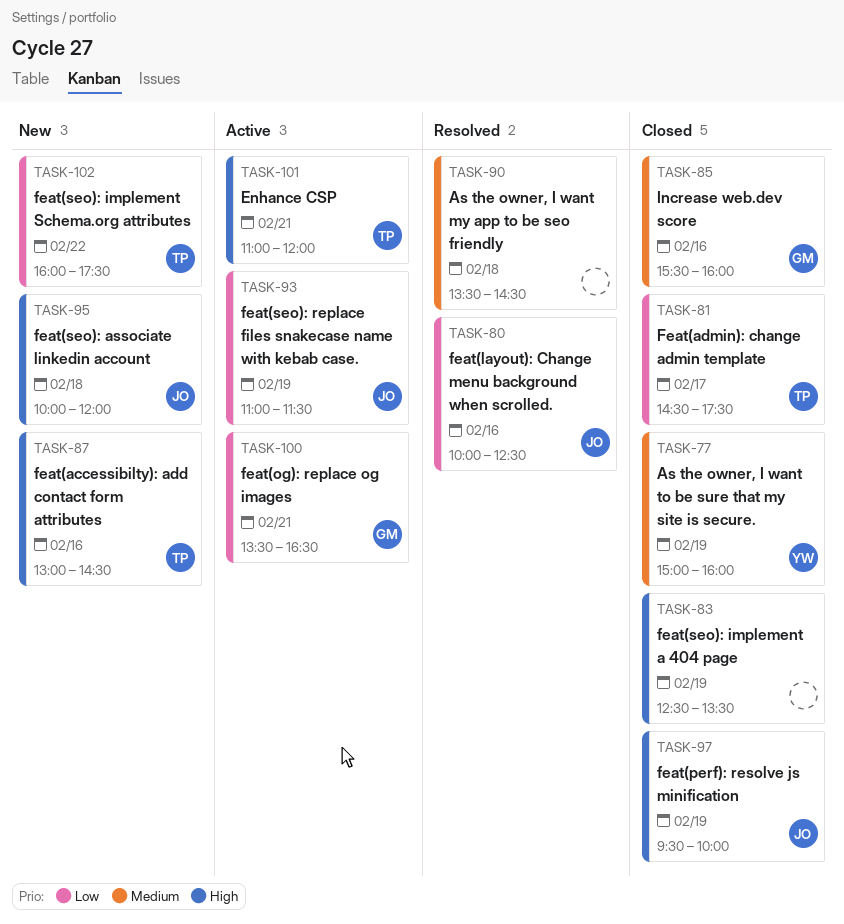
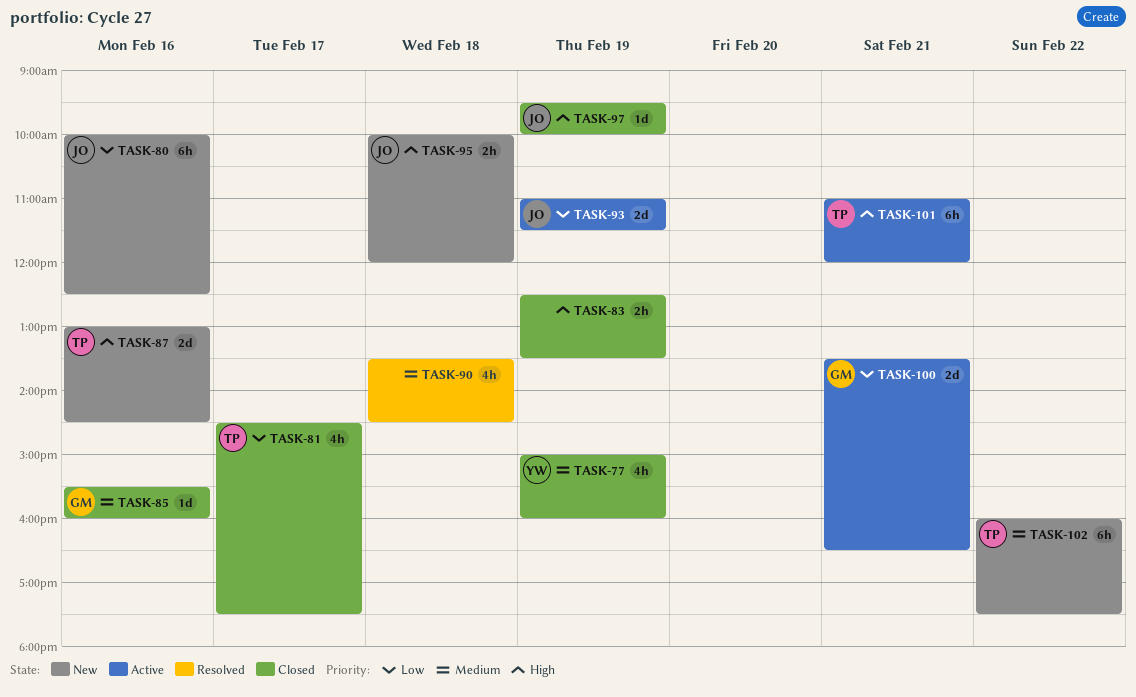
TASK-80, status: Resolved -> New
TASK-102, priority: Low -> Medium

